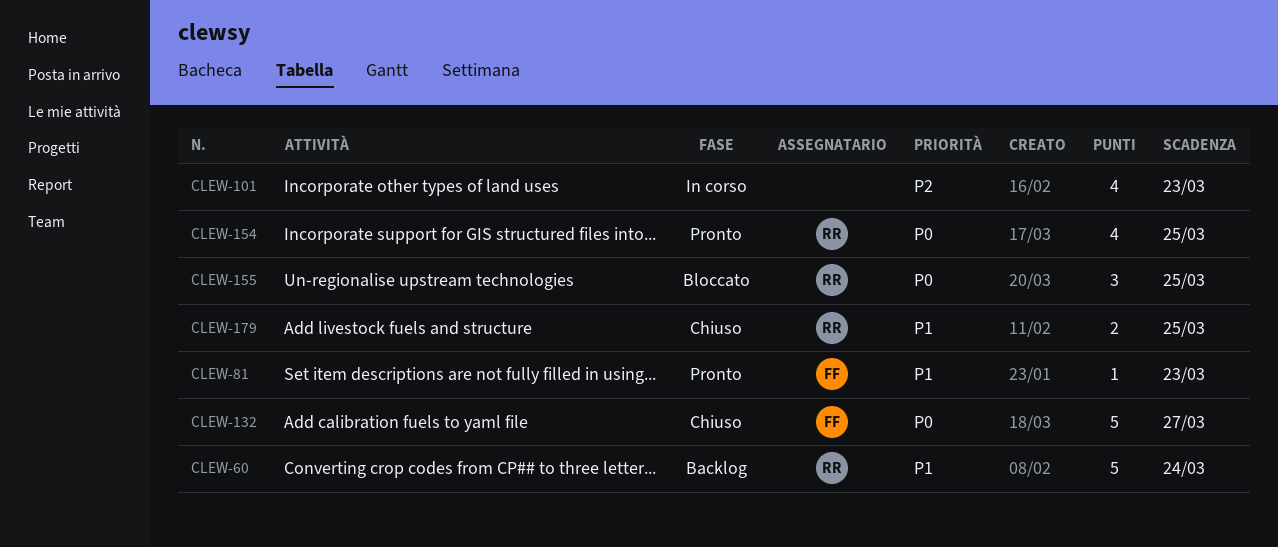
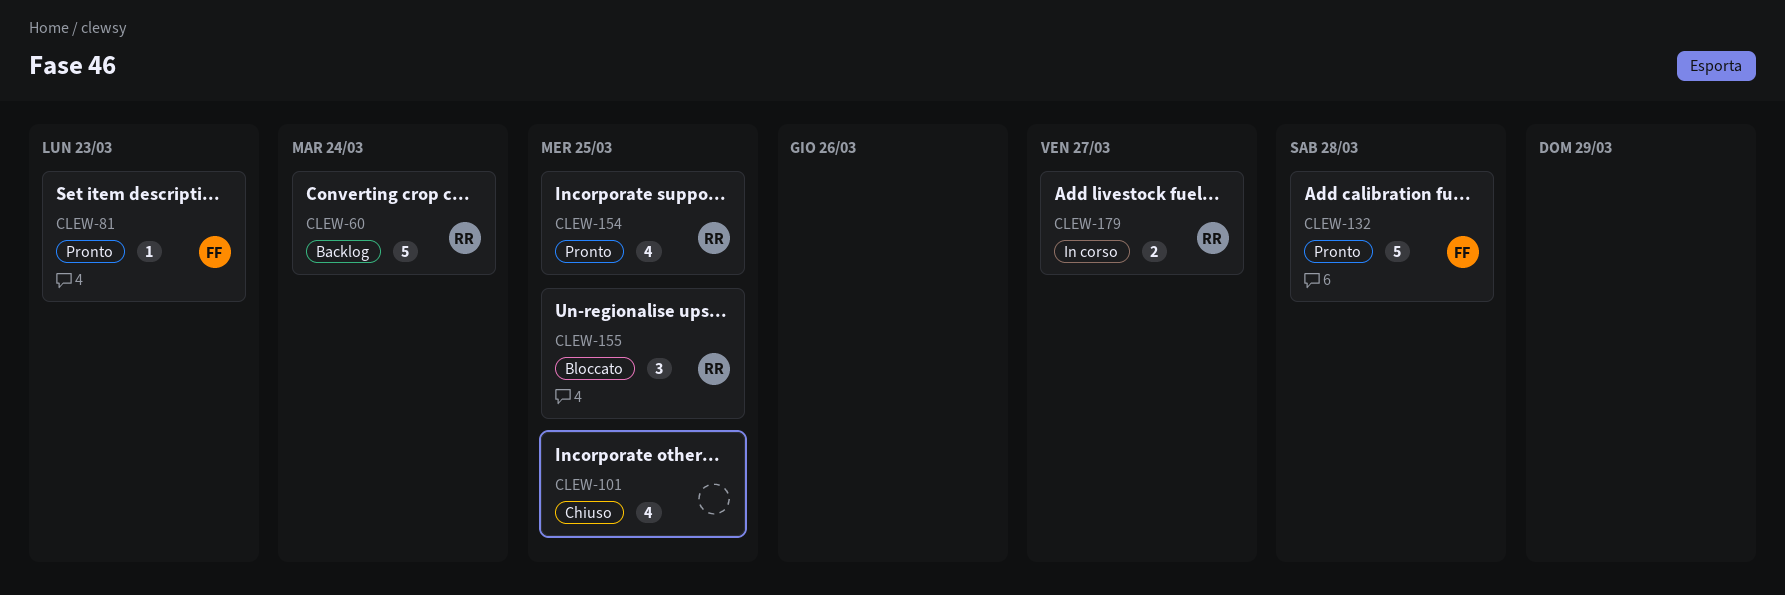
CLEW-101, status: In corso -> Chiuso
CLEW-101, due: Mar 23 -> Mar 25
CLEW-132, status: Chiuso -> Pronto
CLEW-132, due: Mar 27 -> Mar 28
CLEW-179, status: Chiuso -> In corso
CLEW-179, due: Mar 25 -> Mar 27

